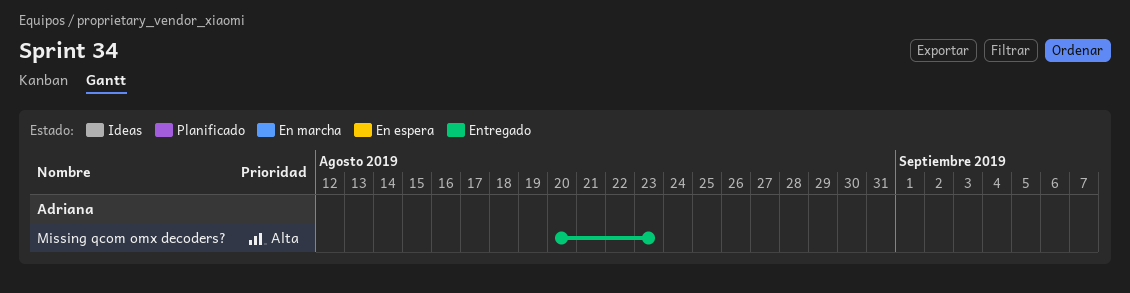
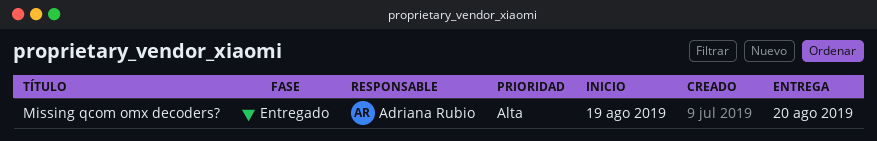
Missing qcom omx decoders?, start: Aug 20 -> Aug 19
Missing qcom omx decoders?, due: Aug 23 -> Aug 20

